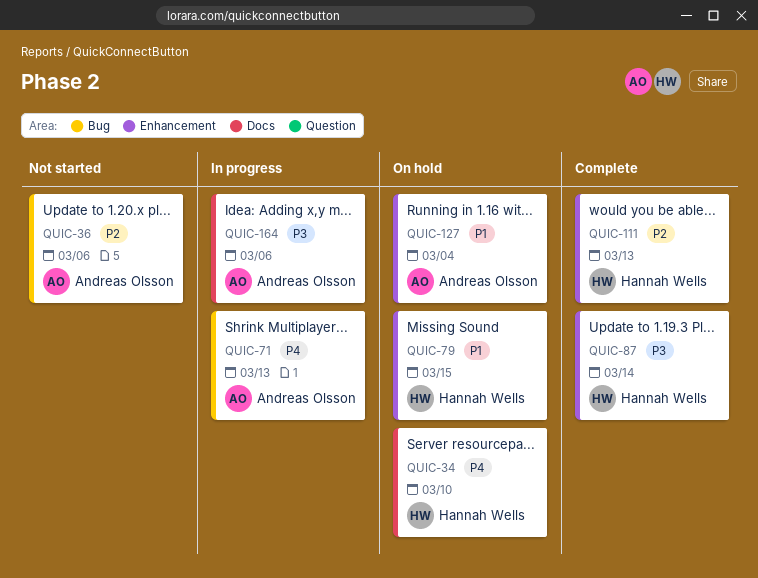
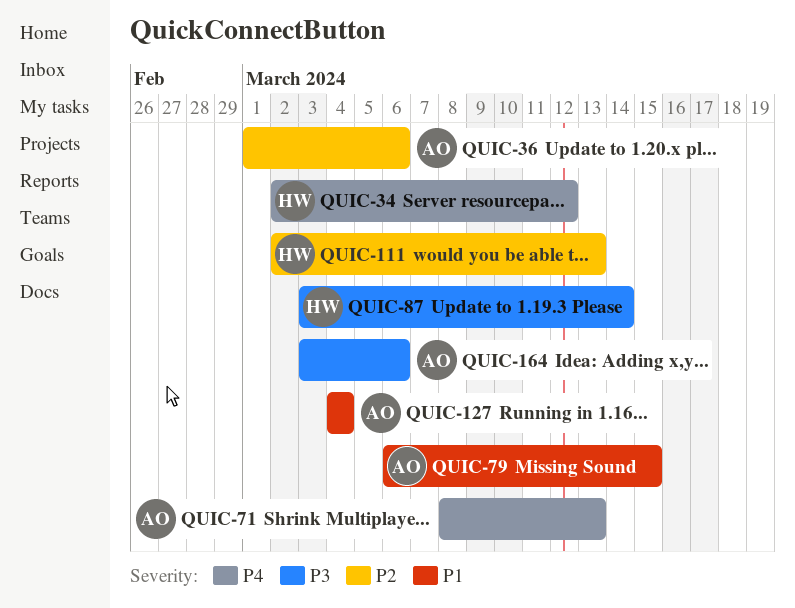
QUIC-34, due: Mar 10 -> Mar 12
QUIC-79, owner: Hannah Wells -> Andreas Olsson

